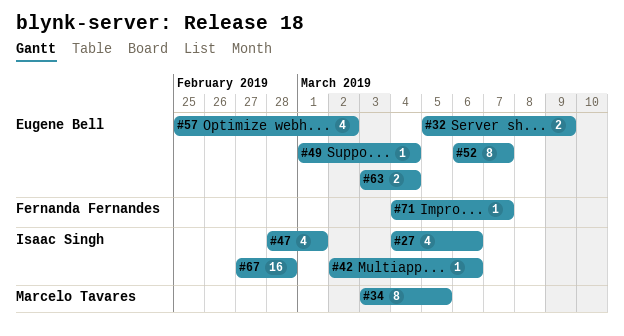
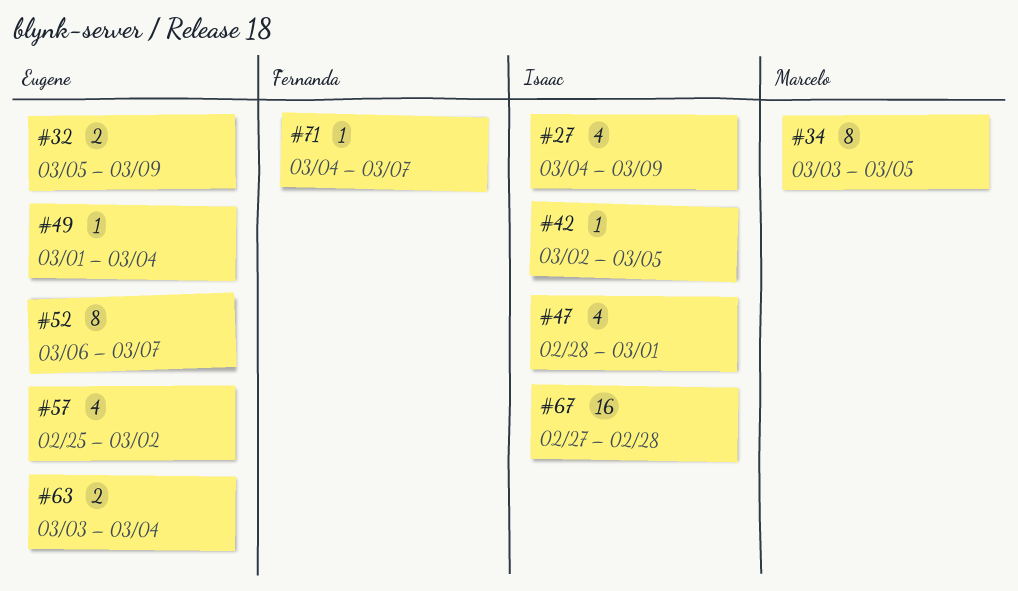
#27, due: Mar 6 -> Mar 9
#42, due: Mar 6 -> Mar 5

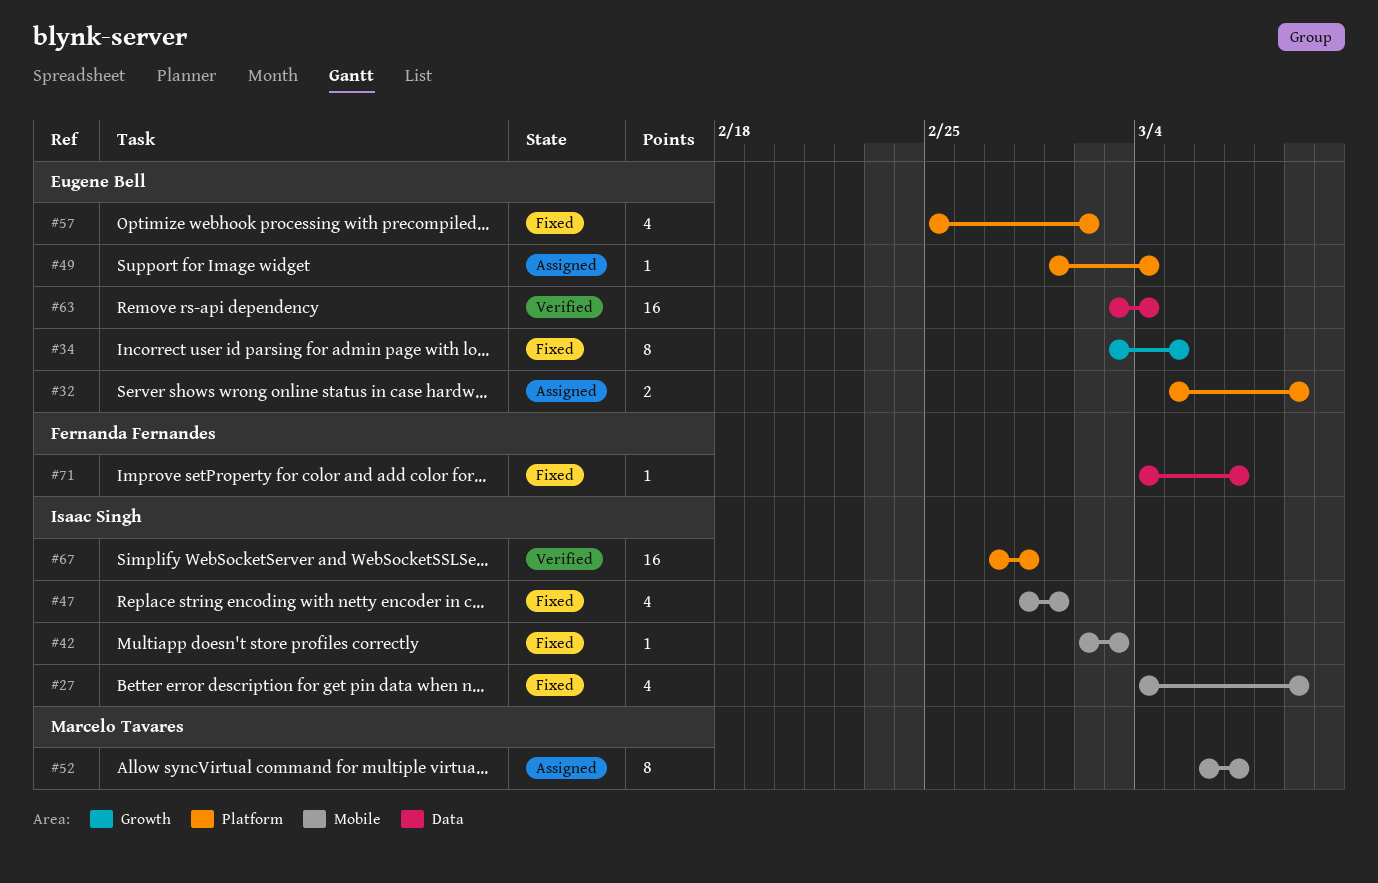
#34, owner: Marcelo Tavares -> Eugene Bell
#42, due: Mar 5 -> Mar 3
#52, owner: Eugene Bell -> Marcelo Tavares
#63, estimate: 2 -> 16

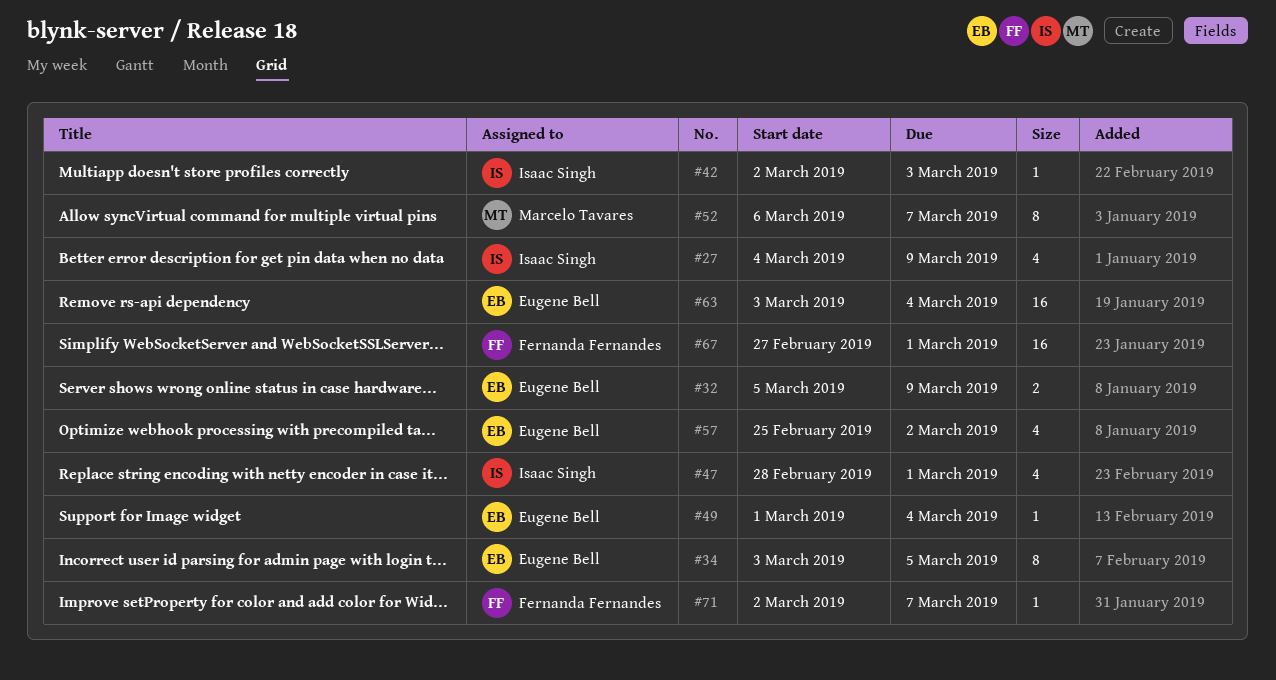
#67, owner: Isaac Singh -> Fernanda Fernandes
#67, due: Feb 28 -> Mar 1
#71, start: Mar 4 -> Mar 2

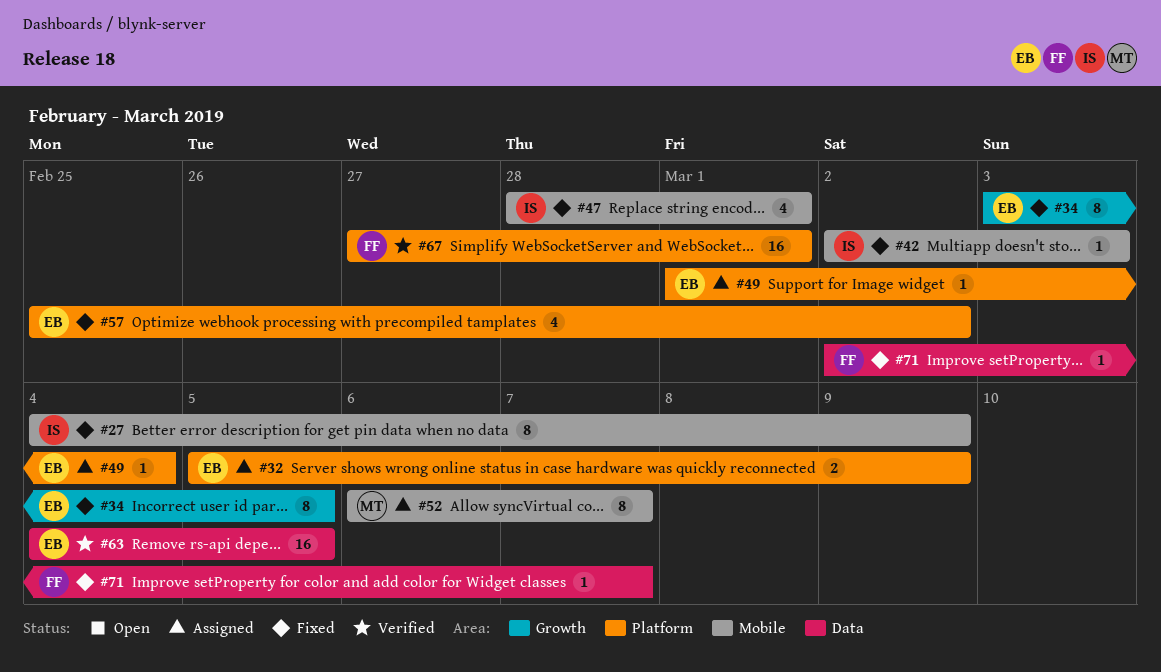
#27, estimate: 4 -> 8
#63, start: Mar 3 -> Mar 4
#63, due: Mar 4 -> Mar 5

